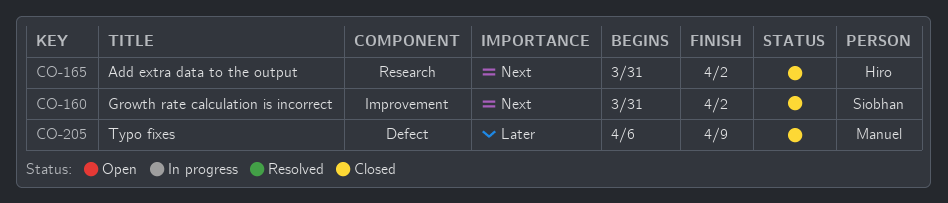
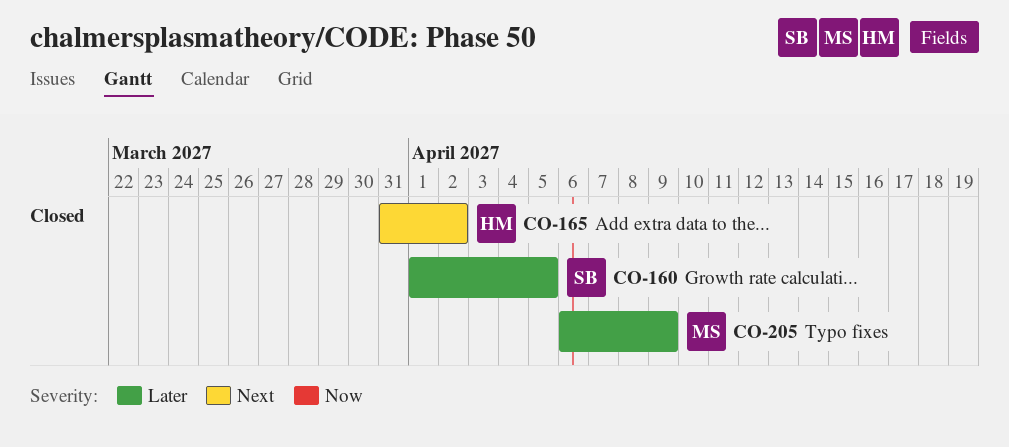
CO-160, priority: Next -> Later
CO-160, start: Mar 31 -> Apr 1
CO-160, due: Apr 2 -> Apr 5

